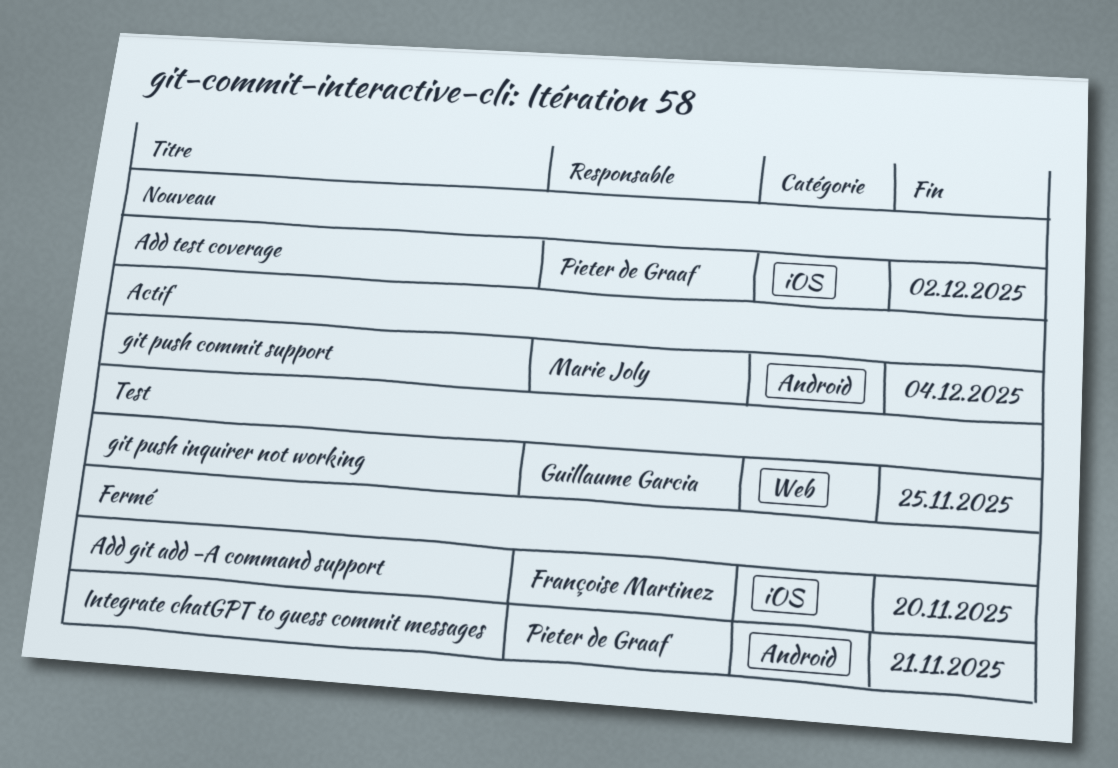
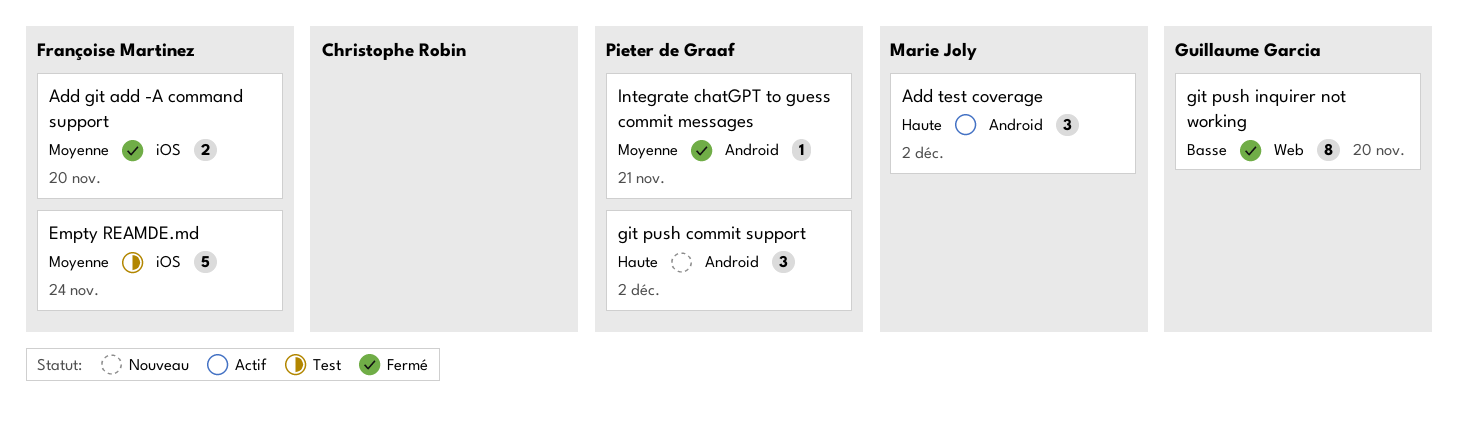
Add test coverage, status: Nouveau -> Actif
Add test coverage, owner: Pieter de Graaf -> Marie Joly
Add test coverage, label: iOS -> Android
Empty REAMDE.md: none -> present
git push commit support, status: Actif -> Nouveau
git push commit support, owner: Marie Joly -> Pieter de Graaf
git push commit support, due: Dec 4 -> Dec 2
git push inquirer not working, status: Test -> Fermé
git push inquirer not working, due: Nov 25 -> Nov 20

